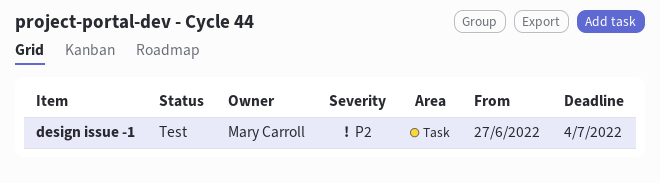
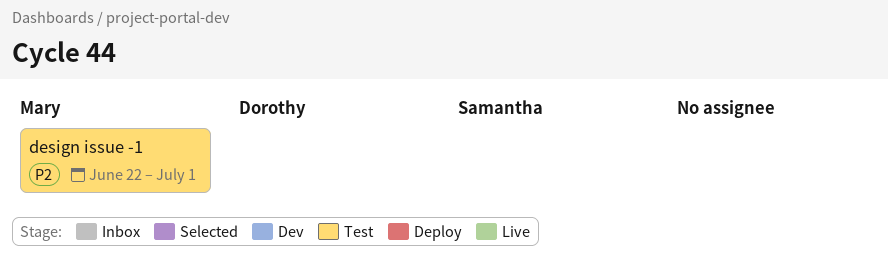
design issue -1, start: Jun 27 -> Jun 22
design issue -1, due: Jul 4 -> Jul 1

